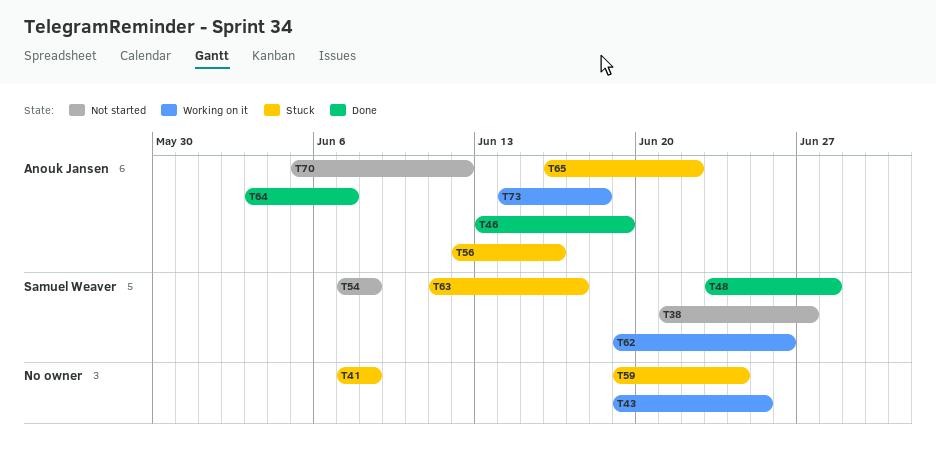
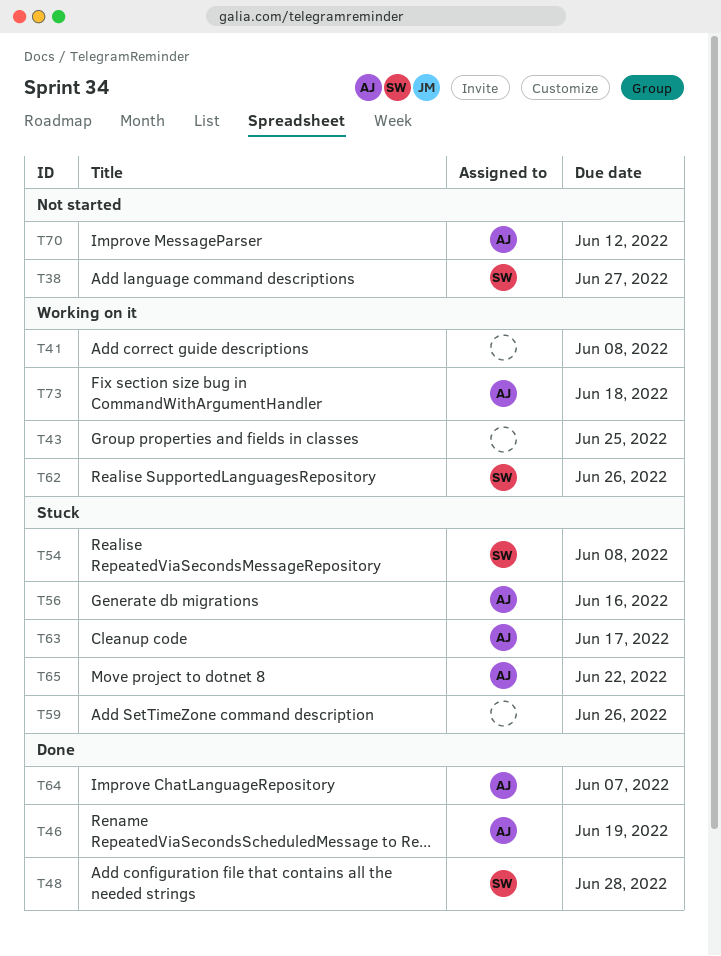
T41, status: Stuck -> Working on it
T54, status: Not started -> Stuck
T59, due: Jun 24 -> Jun 26
T63, owner: Samuel Weaver -> Anouk Jansen

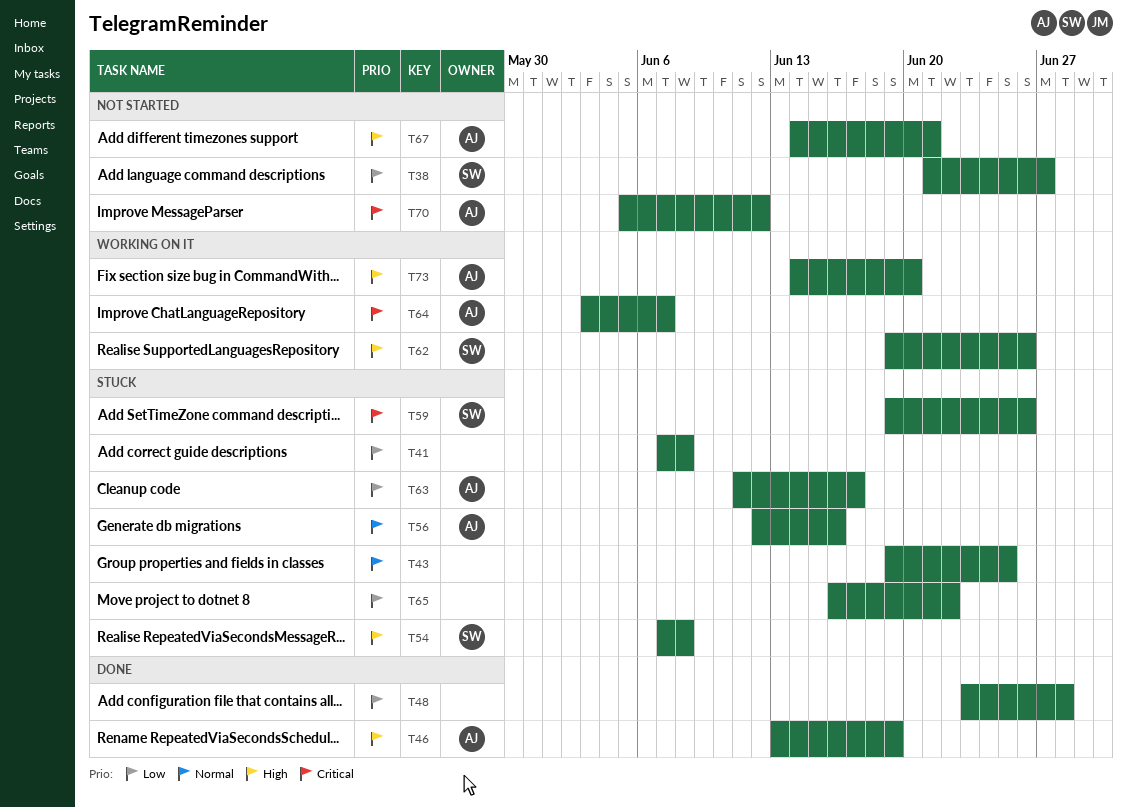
T41, status: Working on it -> Stuck
T43, status: Working on it -> Stuck
T48, owner: SW -> none
T59, owner: none -> SW
T64, status: Done -> Working on it
T65, owner: AJ -> none
T67: none -> present
T73, due: Jun 18 -> Jun 20

